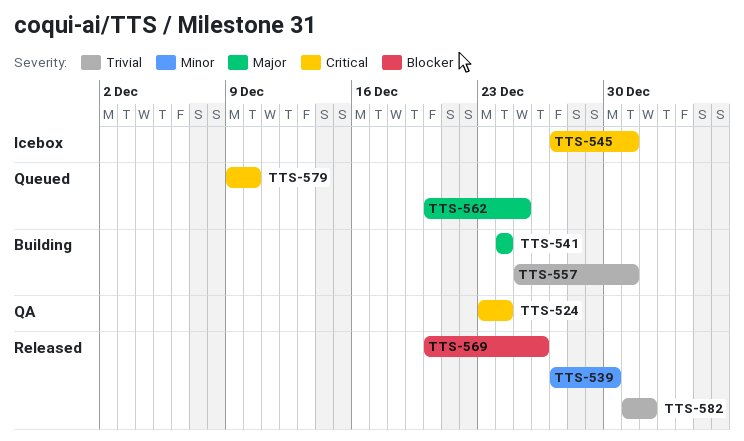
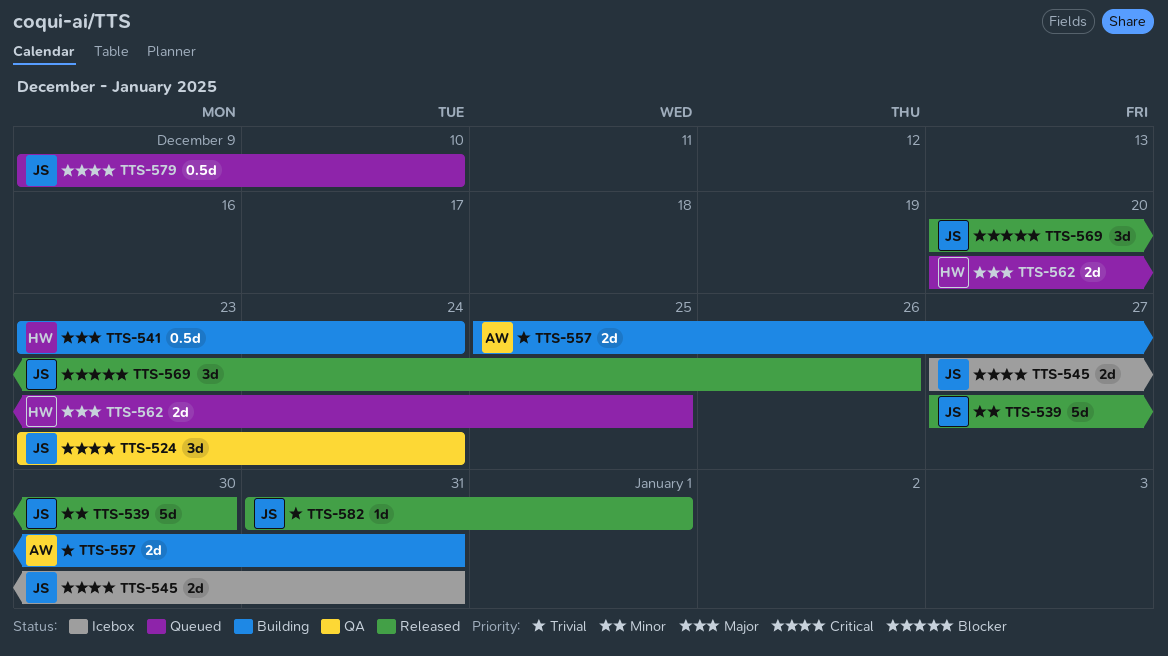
TTS-541, start: Dec 24 -> Dec 23

